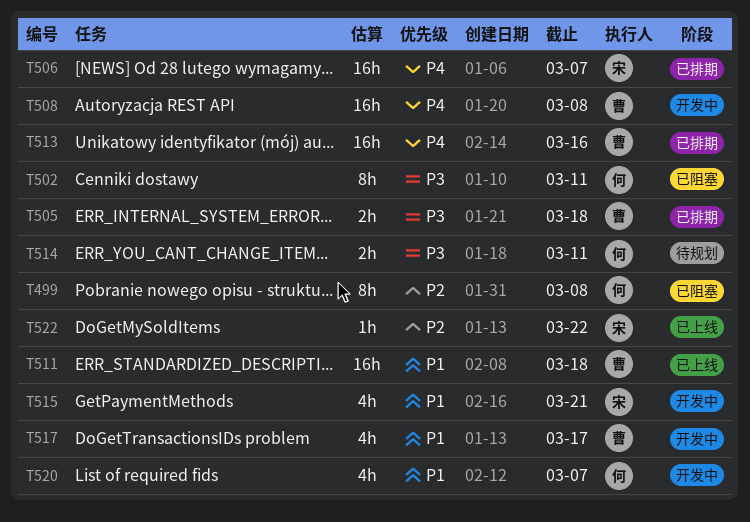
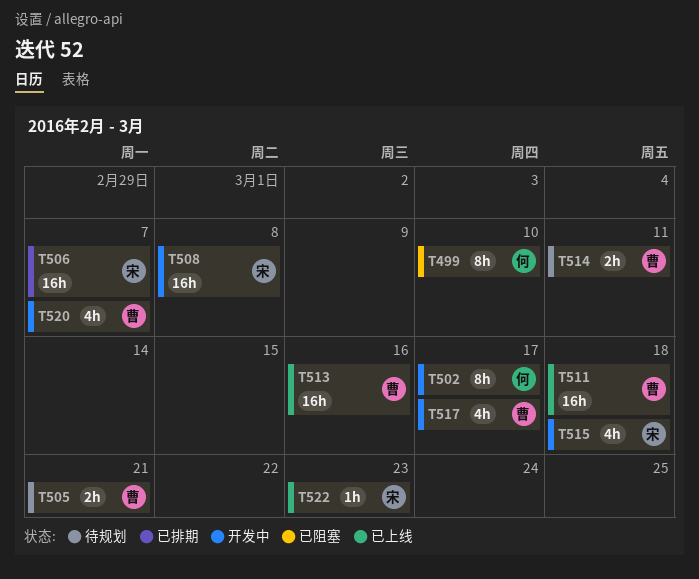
T499, due: Mar 8 -> Mar 10
T502, status: 已阻塞 -> 开发中
T502, due: Mar 11 -> Mar 17
T505, status: 已排期 -> 待规划
T505, due: Mar 18 -> Mar 21
T508, owner: 曹 -> 宋
T513, status: 已排期 -> 已上线
T514, owner: 何 -> 曹
T515, due: Mar 21 -> Mar 18
T520, owner: 何 -> 曹
T522, due: Mar 22 -> Mar 23

